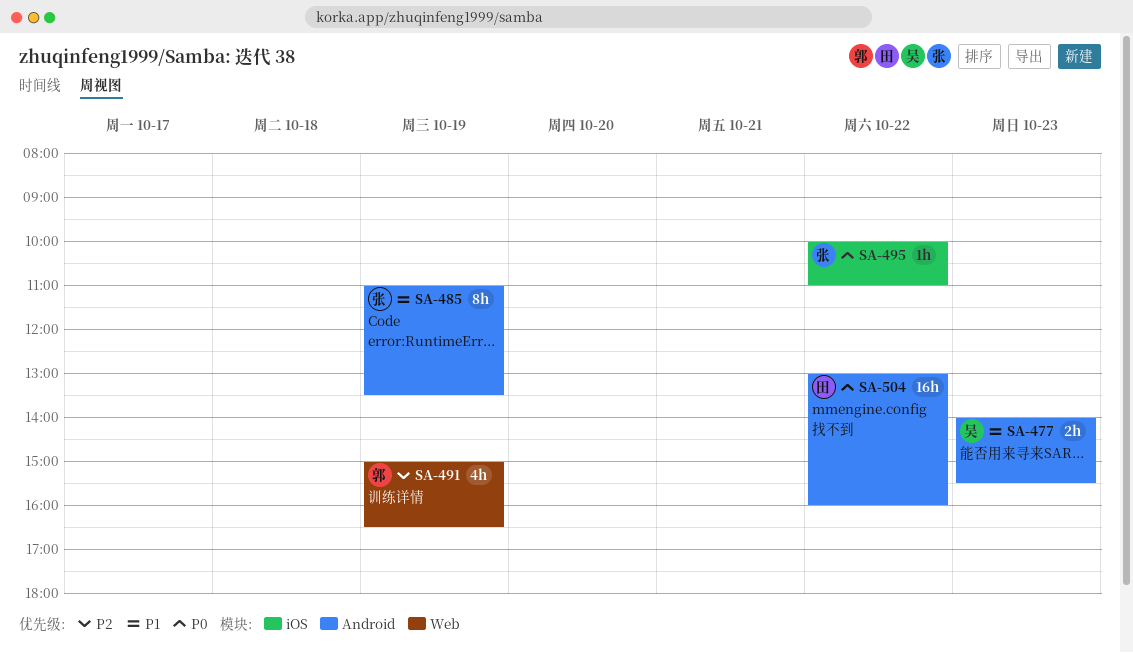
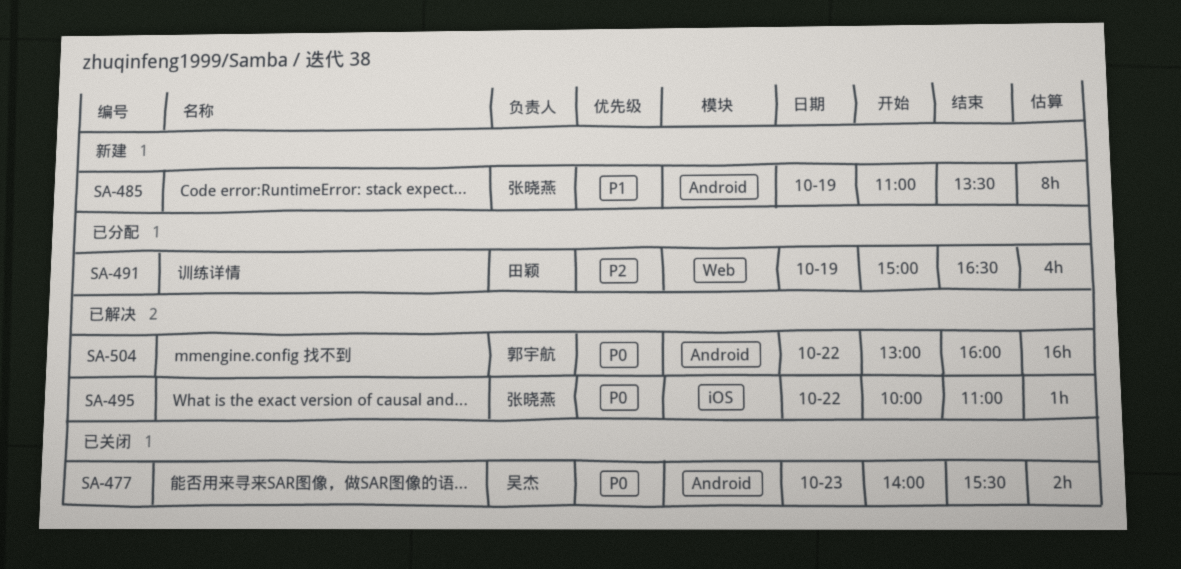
SA-477, priority: P1 -> P0
SA-491, owner: 郭宇航 -> 田颖
SA-504, owner: 田颖 -> 郭宇航

